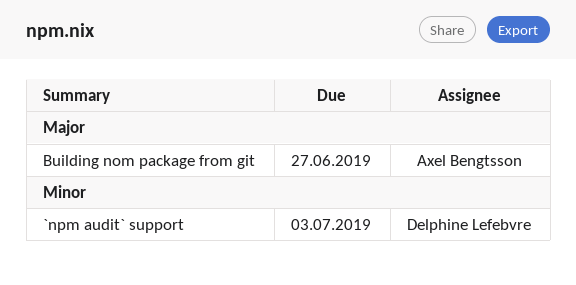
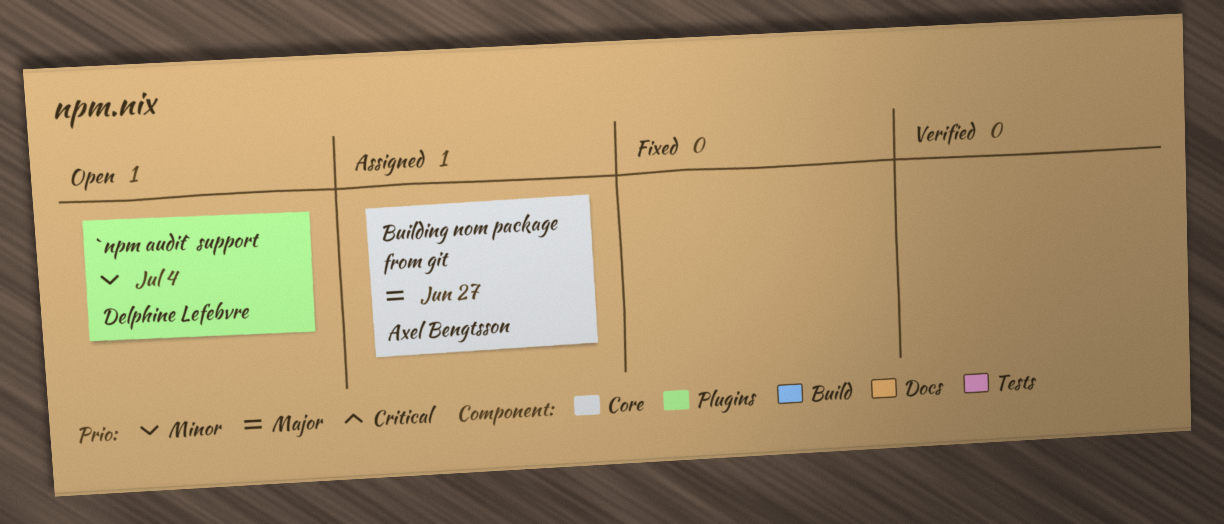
`npm audit` support, due: Jul 3 -> Jul 4

